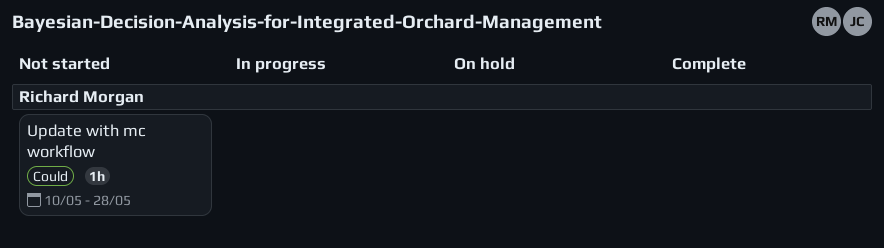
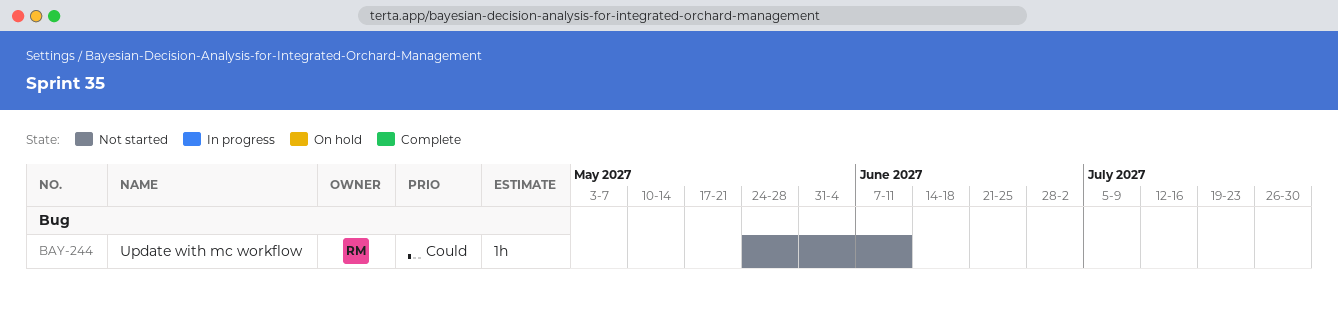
Update with mc workflow, start: May 10 -> May 24
Update with mc workflow, due: May 28 -> Jun 11

